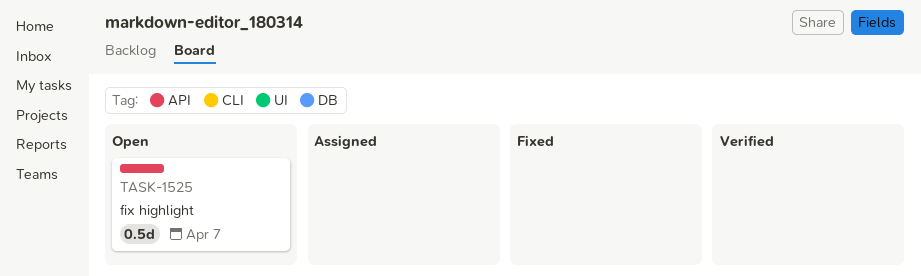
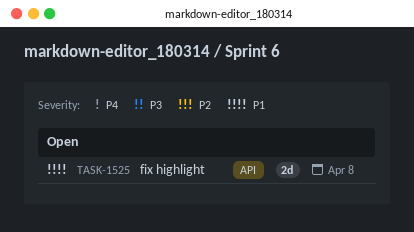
TASK-1525, estimate: 0.5d -> 2d
TASK-1525, due: Apr 7 -> Apr 8

